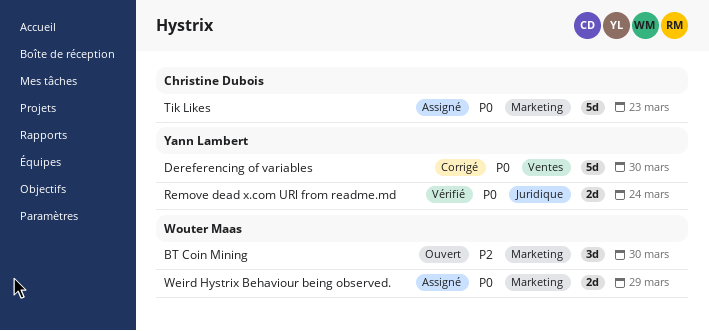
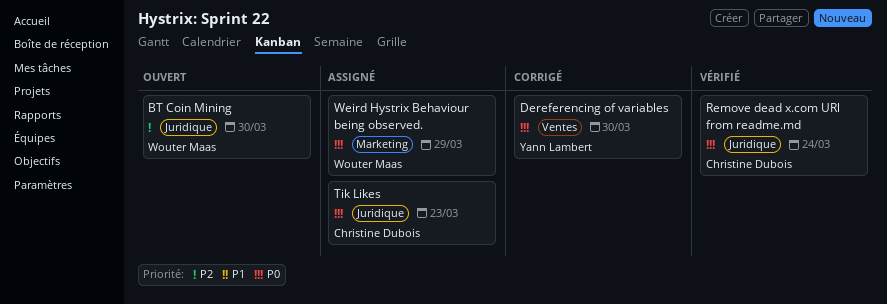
BT Coin Mining, label: Marketing -> Juridique
Remove dead x.com URl from readme.md, owner: Yann Lambert -> Christine Dubois
Tik Likes, label: Marketing -> Juridique

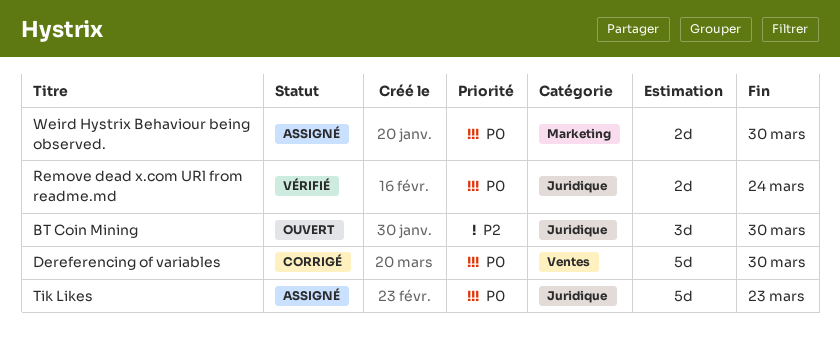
Weird Hystrix Behaviour being observed., due: Mar 29 -> Mar 30

